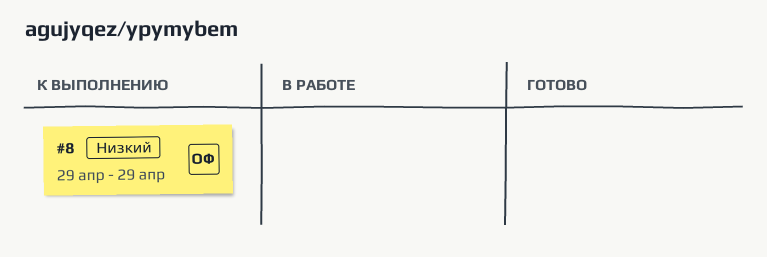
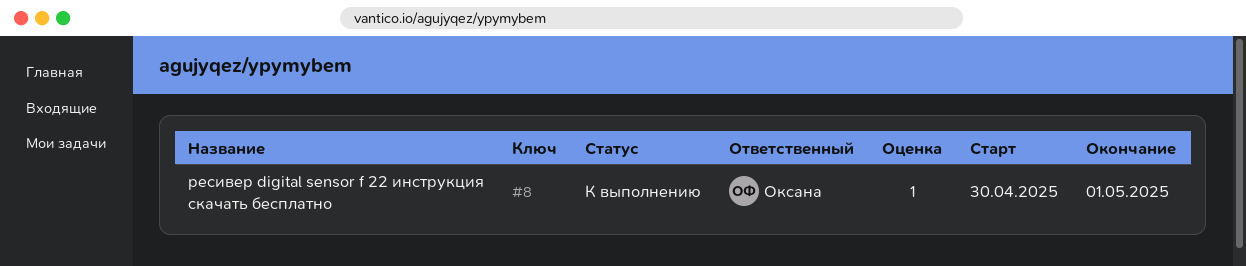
#8, start: Apr 29 -> Apr 30
#8, due: Apr 29 -> May 1

